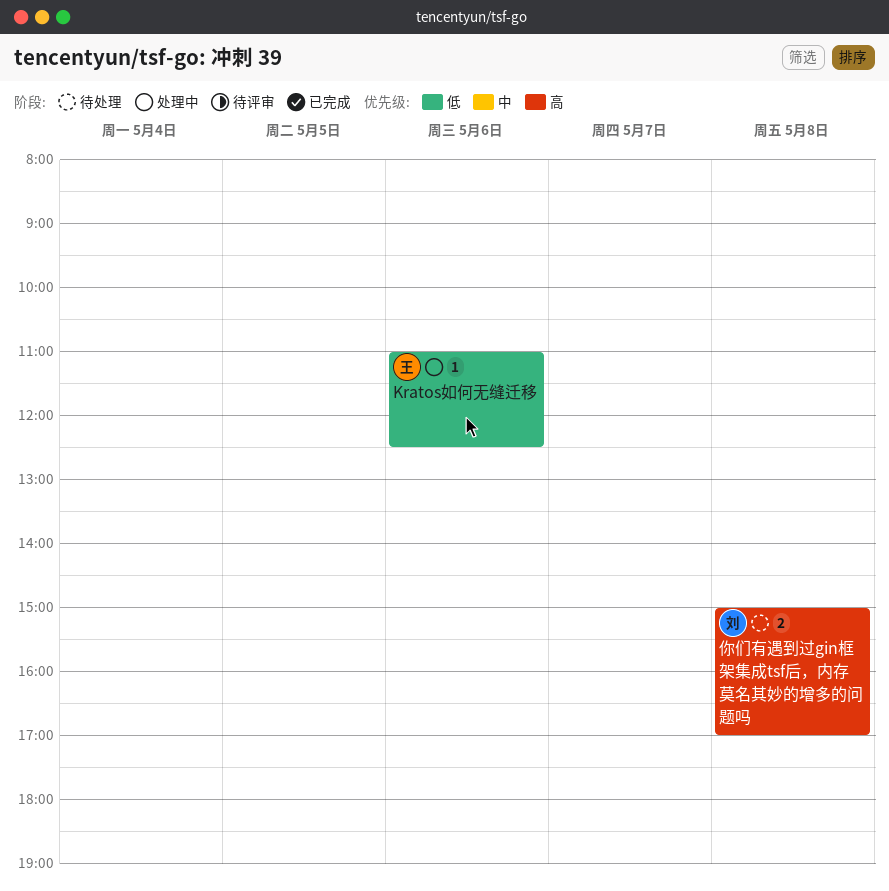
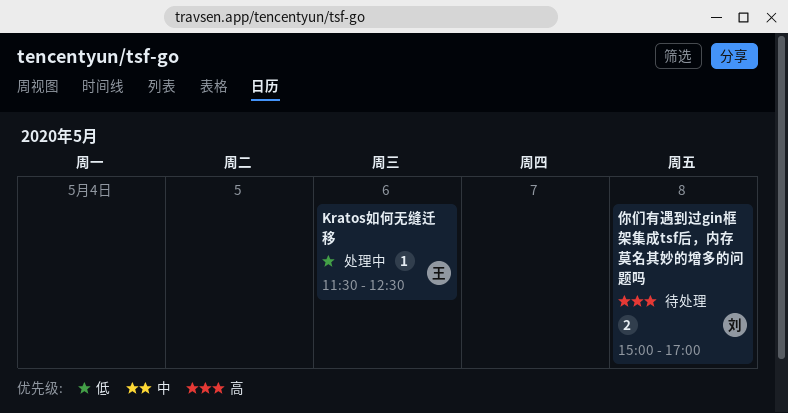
Kratos如何无缝迁移, begins: 11:00 -> 11:30

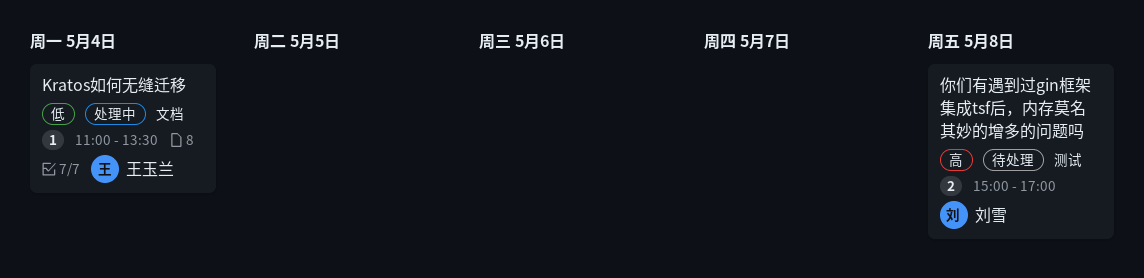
Kratos如何无缝迁移, day: May 6 -> May 4
Kratos如何无缝迁移, begins: 11:30 -> 11:00
Kratos如何无缝迁移, ends: 12:30 -> 13:30

